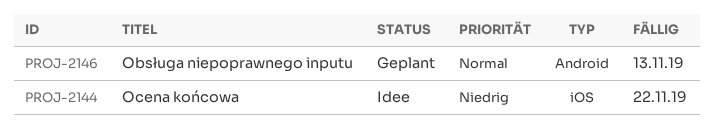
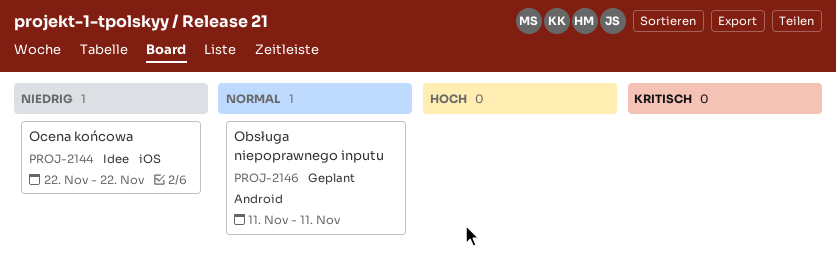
PROJ-2146, due: Nov 13 -> Nov 11

